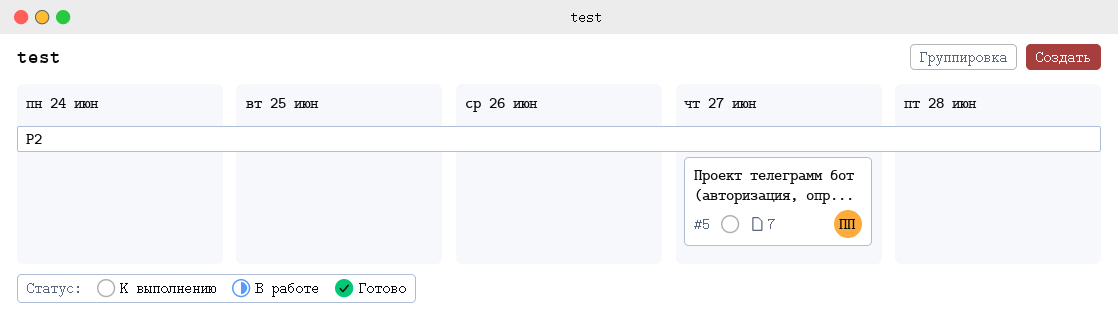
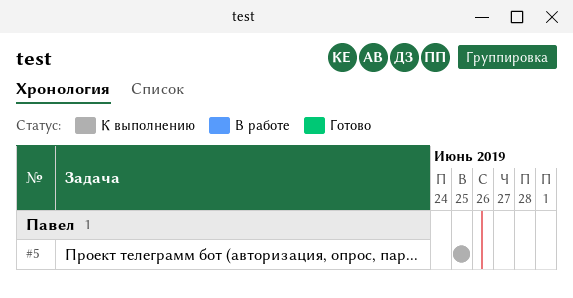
#5, due: Jun 27 -> Jun 25

